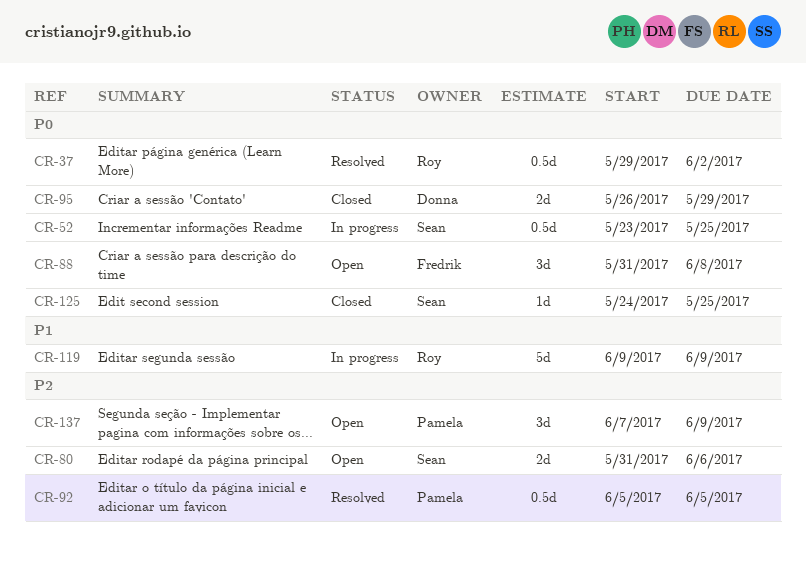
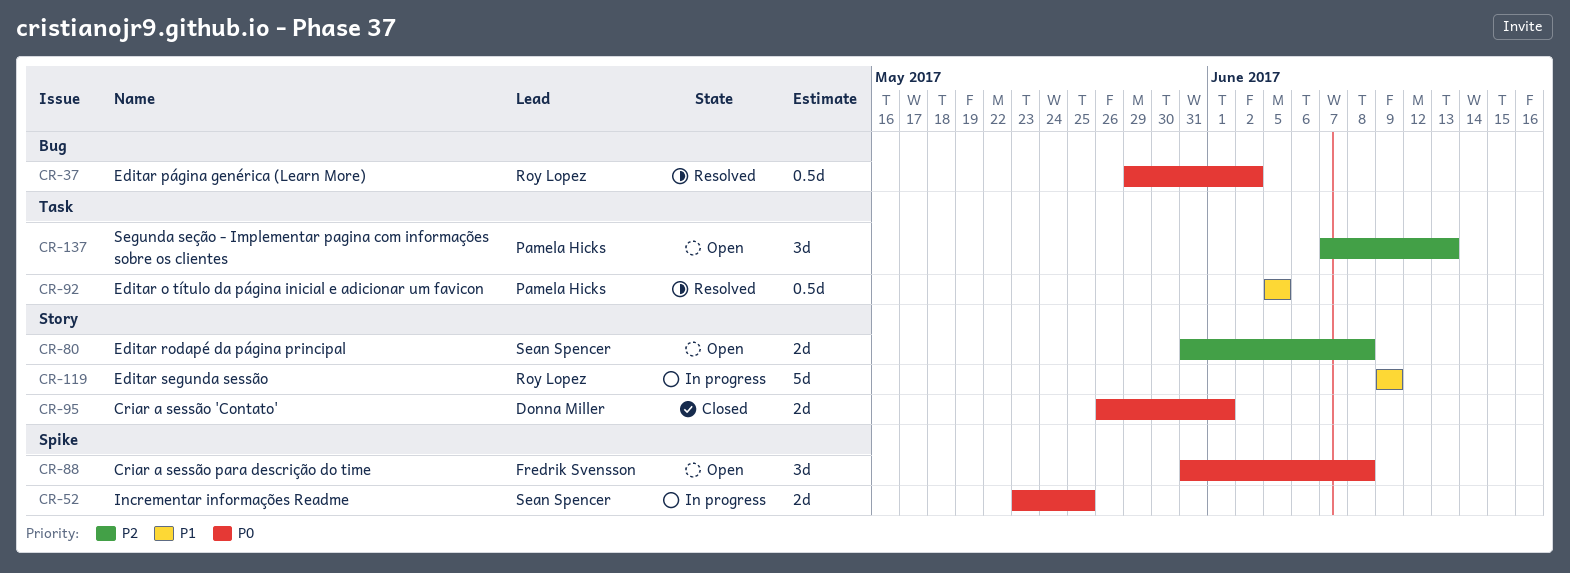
CR-52, estimate: 0.5d -> 2d
CR-80, due: Jun 6 -> Jun 8
CR-92, priority: P2 -> P1
CR-95, due: May 29 -> Jun 1
CR-125: present -> none
CR-137, due: Jun 9 -> Jun 13

